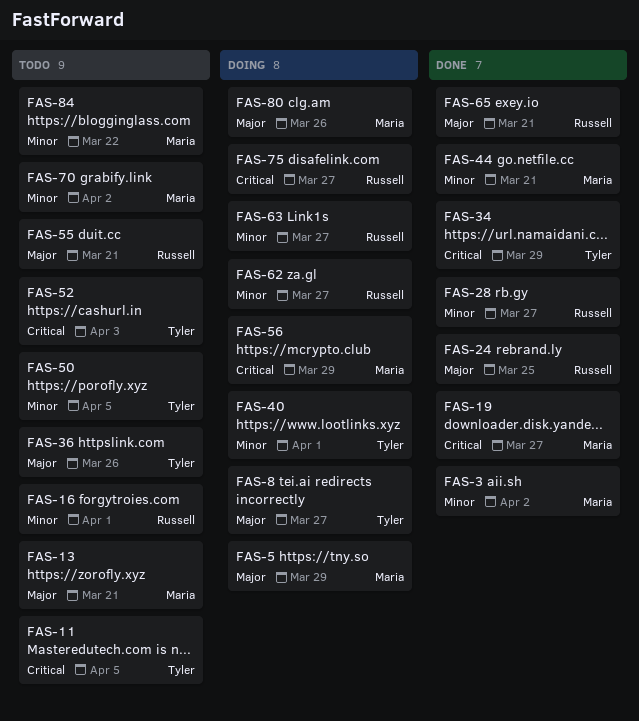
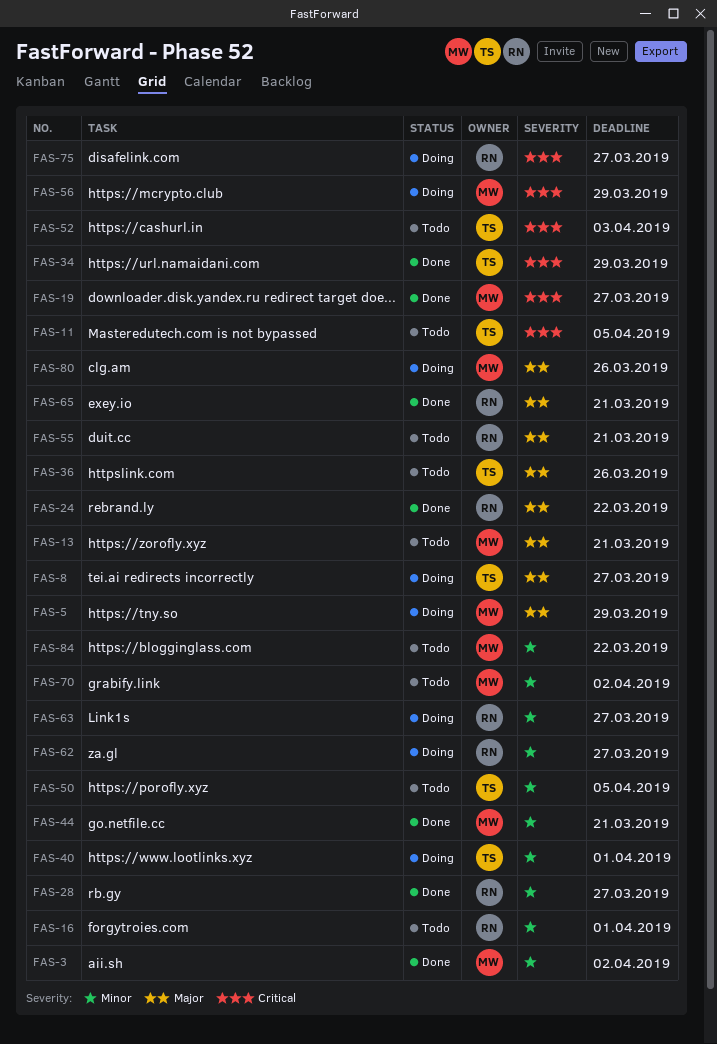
FAS-24, due: Mar 25 -> Mar 22

